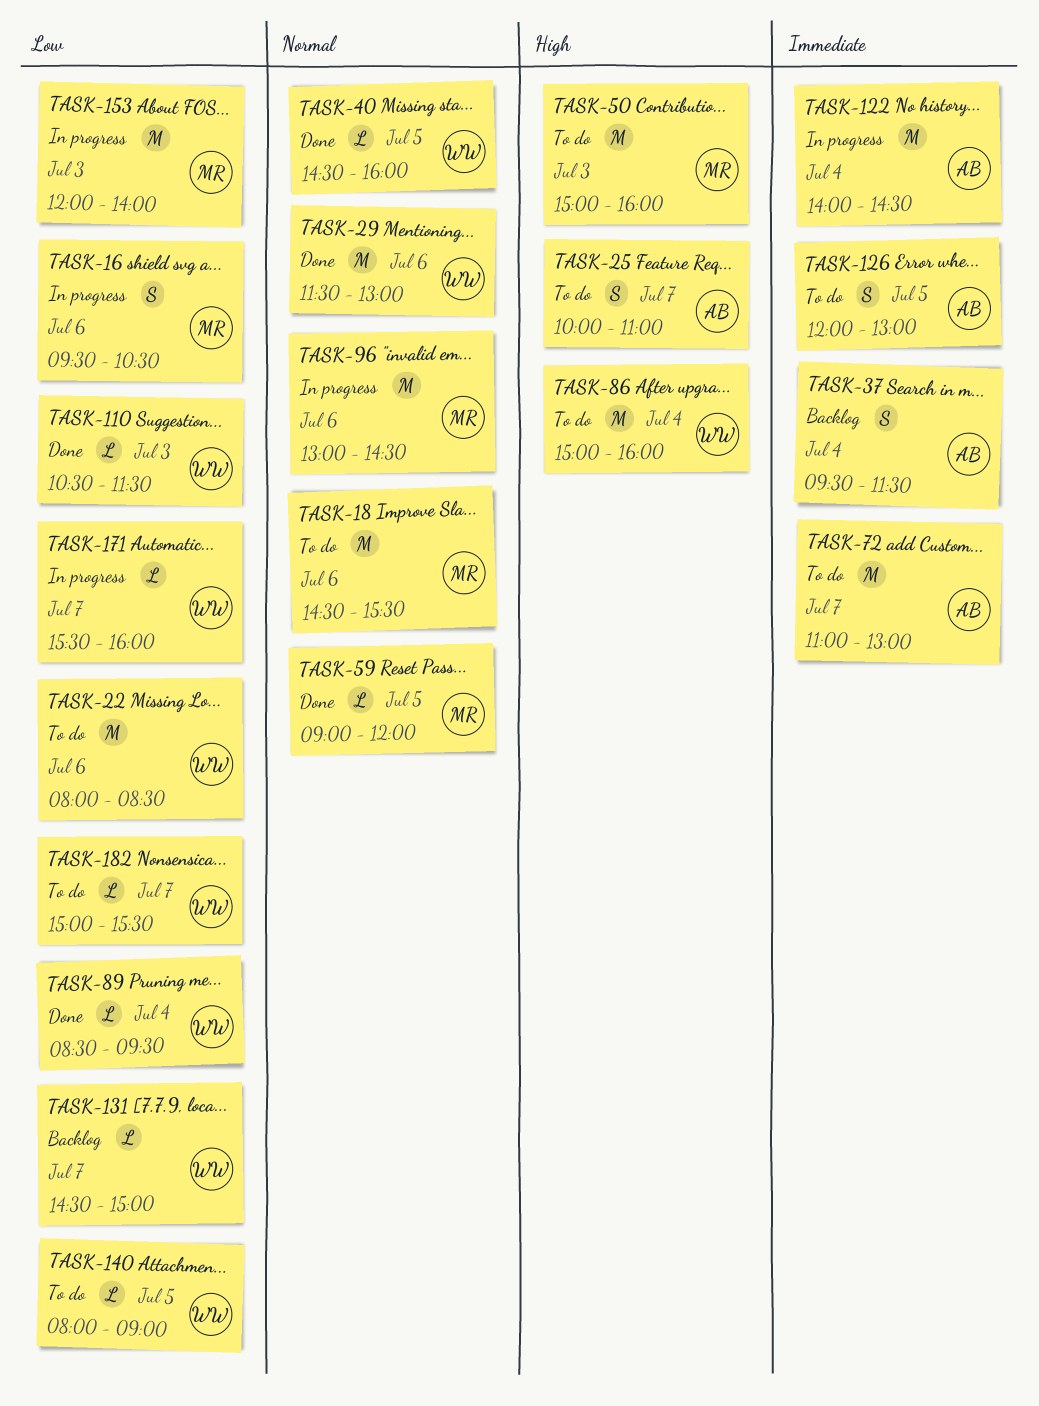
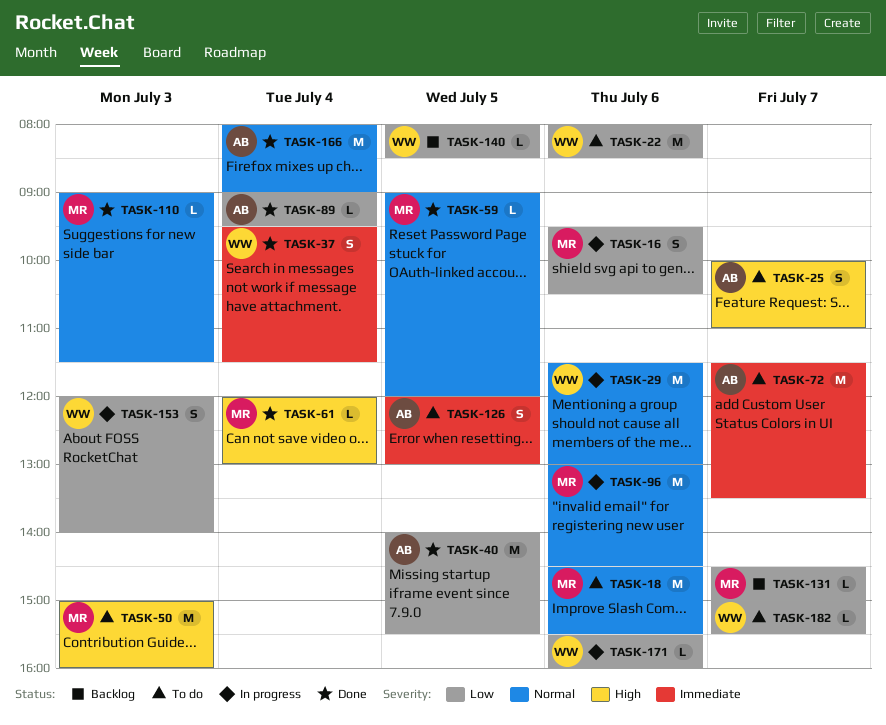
TASK-29, status: Done -> In progress
TASK-37, status: Backlog -> Done
TASK-37, owner: AB -> WW
TASK-40, owner: WW -> AB
TASK-40, priority: Normal -> Low
TASK-40, estimate: L -> M
TASK-40, begins: 14:30 -> 14:00
TASK-40, ends: 16:00 -> 15:30
TASK-61: none -> present
TASK-72, begins: 11:00 -> 11:30
TASK-72, ends: 13:00 -> 13:30
TASK-86: present -> none
TASK-89, owner: WW -> AB
TASK-89, begins: 08:30 -> 09:00
TASK-110, owner: WW -> MR
TASK-110, priority: Low -> Normal
TASK-110, begins: 10:30 -> 09:00
TASK-122: present -> none
TASK-131, owner: WW -> MR
TASK-140, status: To do -> Backlog
TASK-140, ends: 09:00 -> 08:30
TASK-153, owner: MR -> WW
TASK-153, estimate: M -> S
TASK-166: none -> present
TASK-171, day: Jul 7 -> Jul 6

